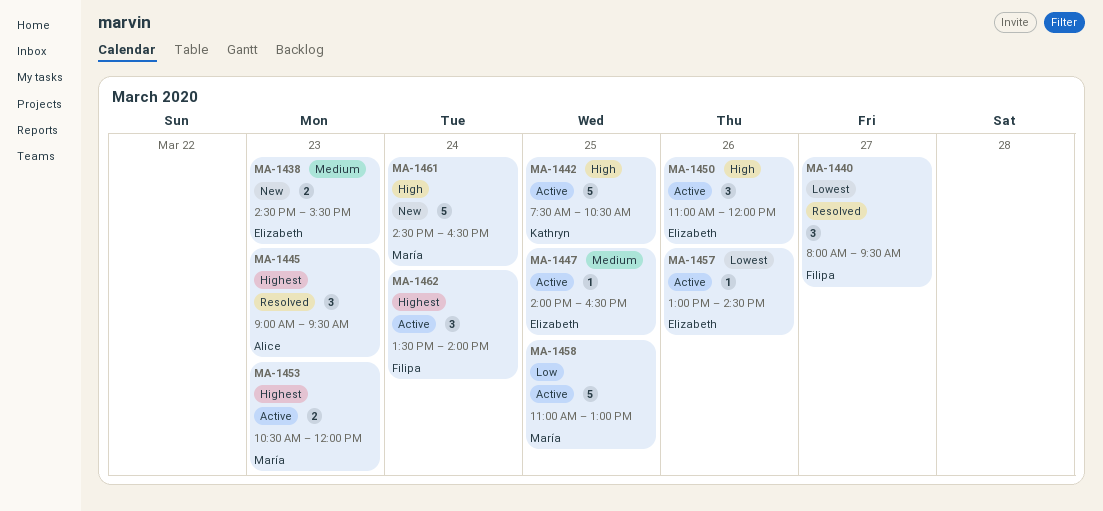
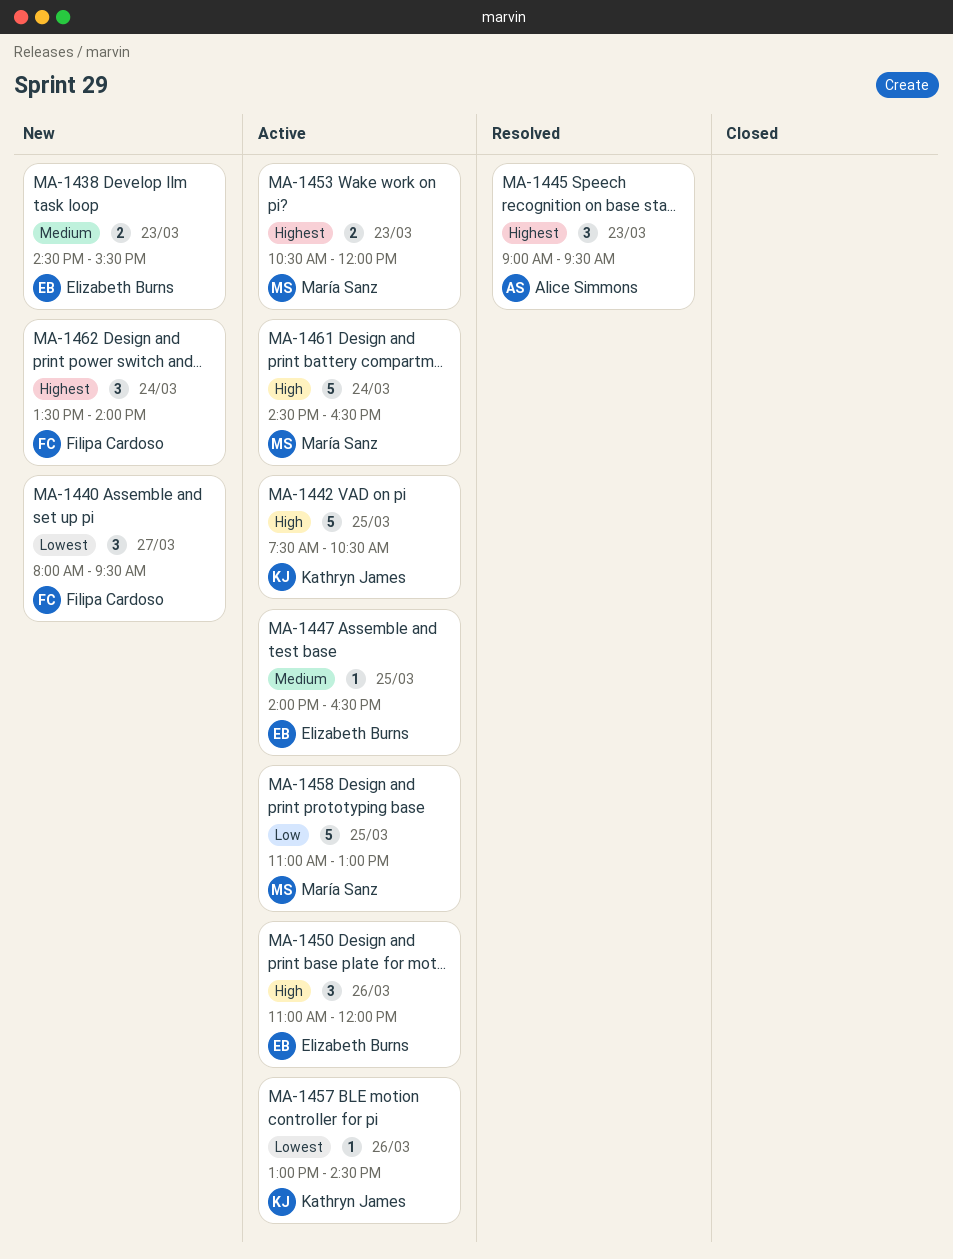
MA-1440, status: Resolved -> New
MA-1457, owner: Elizabeth Burns -> Kathryn James
MA-1461, status: New -> Active
MA-1462, status: Active -> New

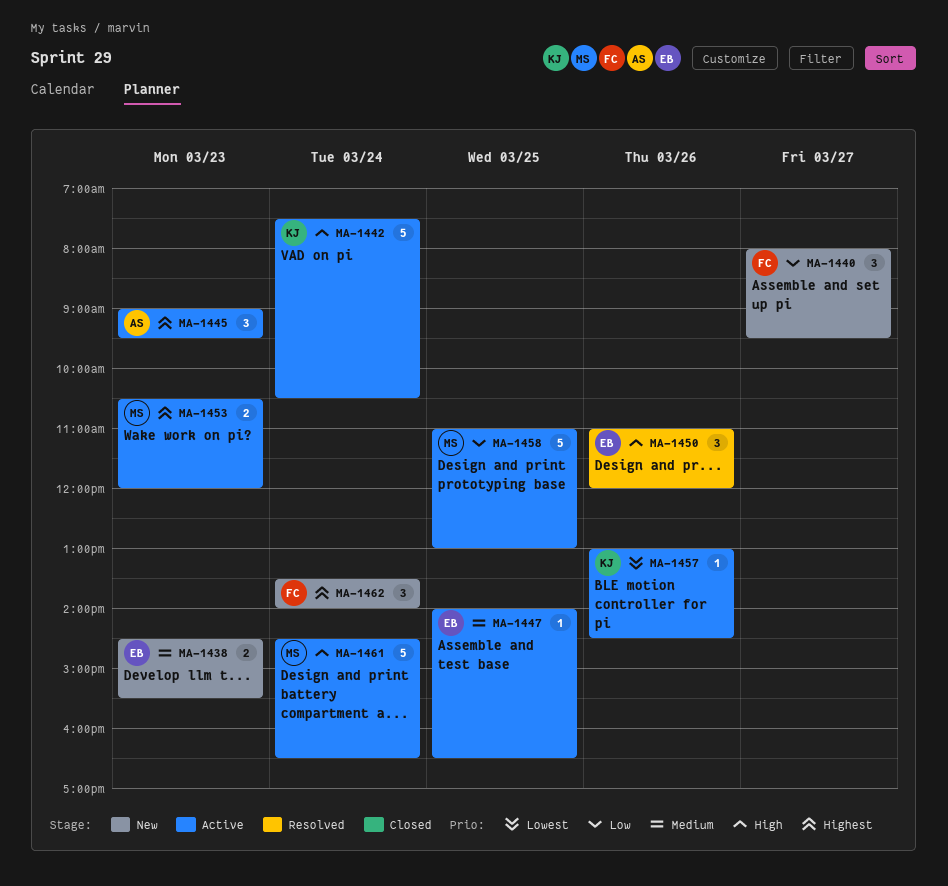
MA-1440, priority: Lowest -> Low
MA-1442, day: Mar 25 -> Mar 24
MA-1445, status: Resolved -> Active
MA-1450, status: Active -> Resolved

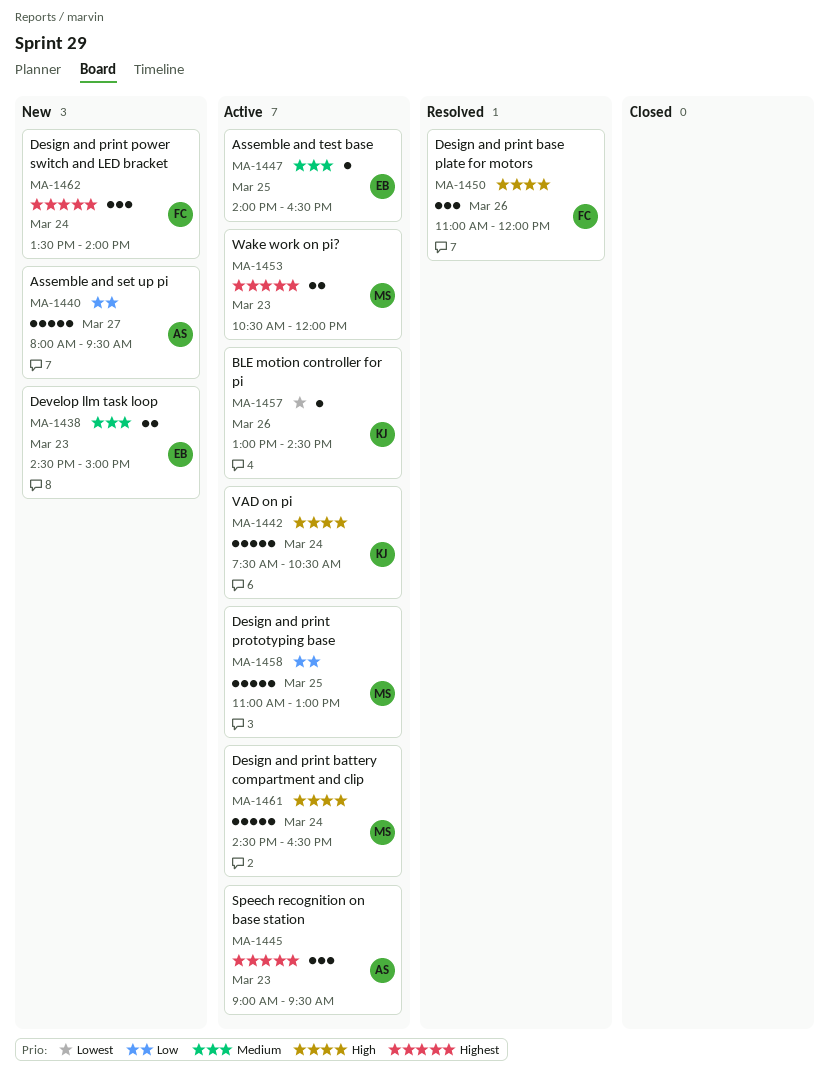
MA-1438, ends: 15:30 -> 15:00
MA-1440, owner: FC -> AS
MA-1440, estimate: 3 -> 5
MA-1450, owner: EB -> FC

